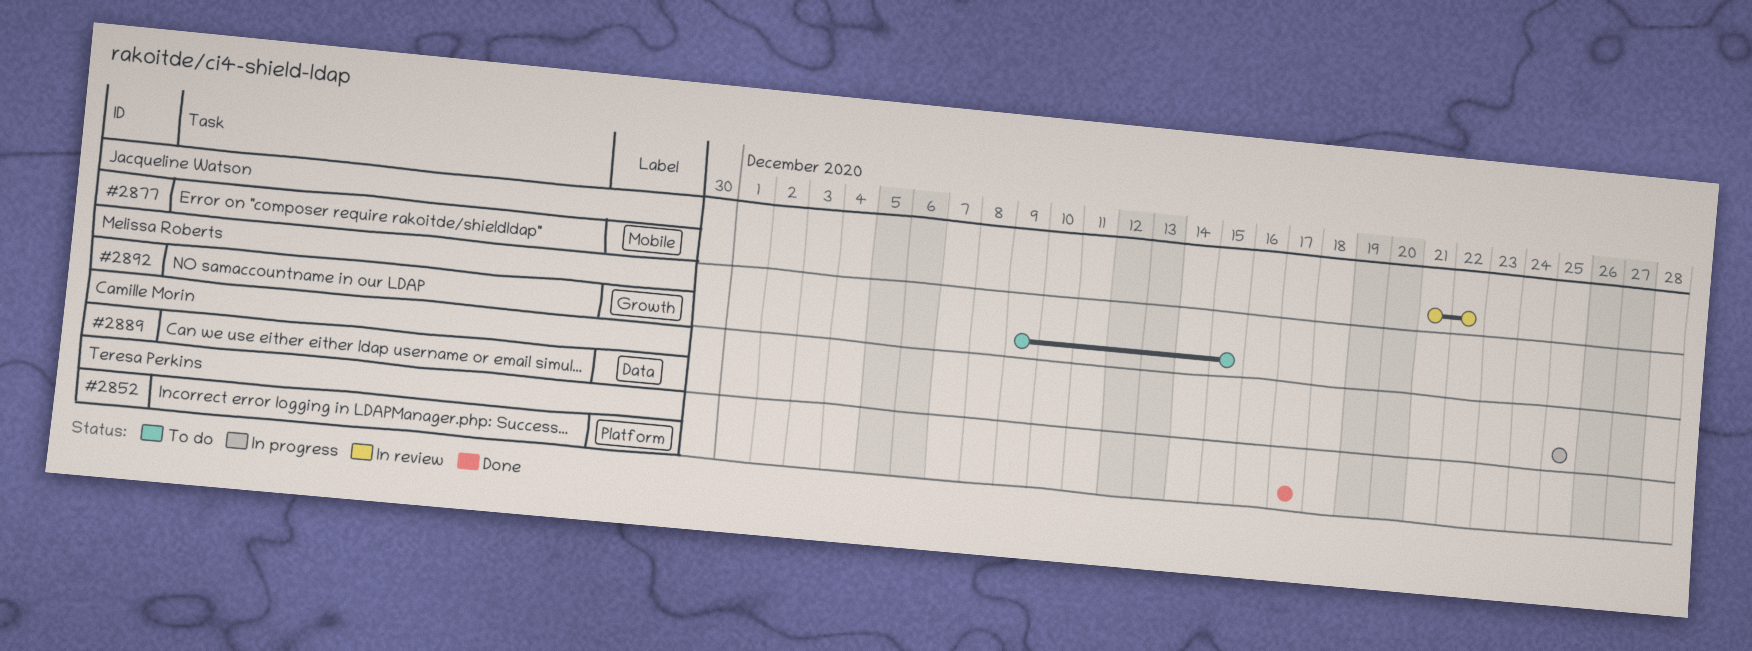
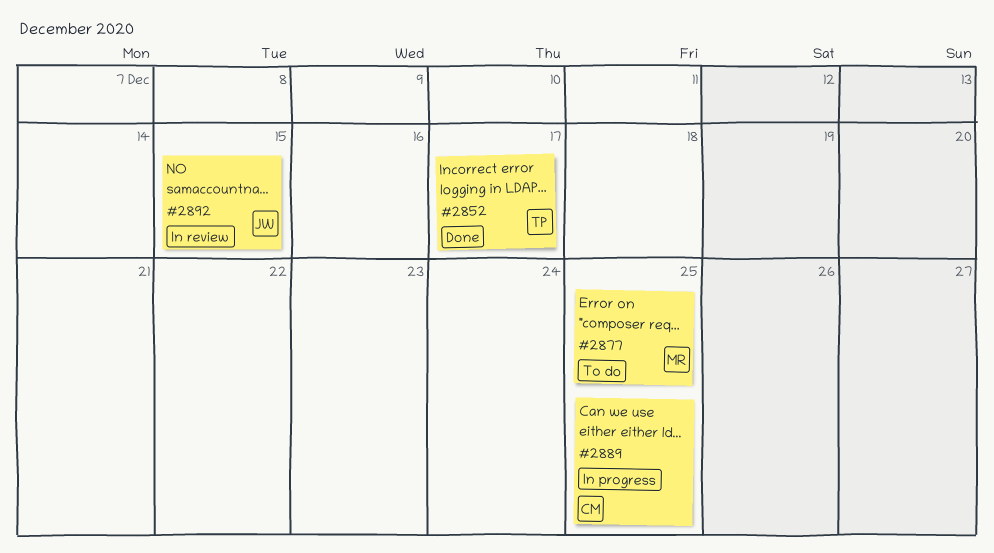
#2877, status: In review -> To do
#2877, owner: Jacqueline Watson -> Melissa Roberts
#2877, due: Dec 22 -> Dec 25
#2892, status: To do -> In review
#2892, owner: Melissa Roberts -> Jacqueline Watson

